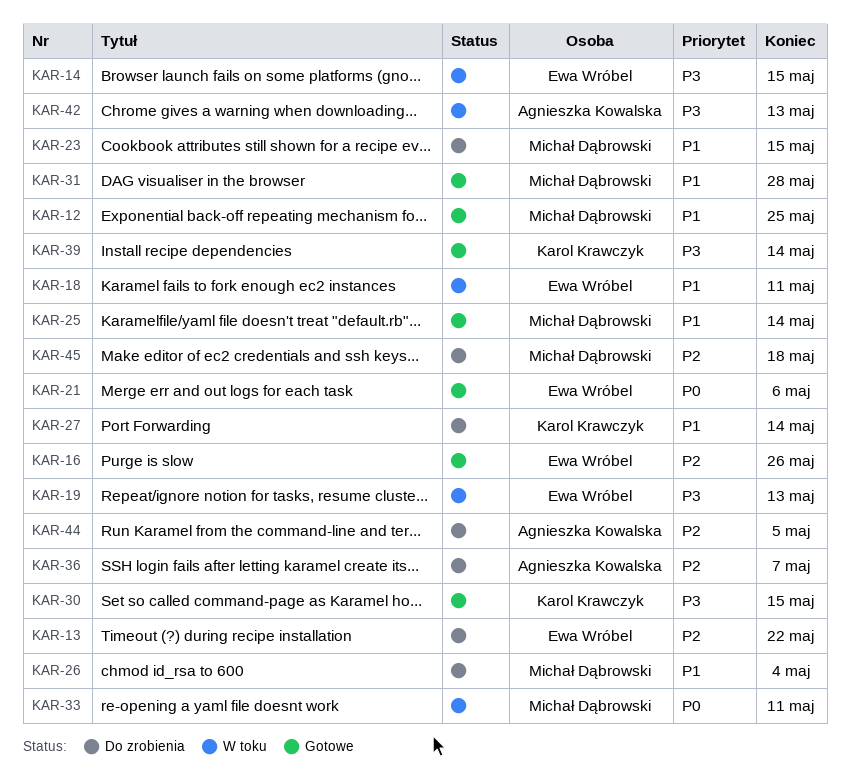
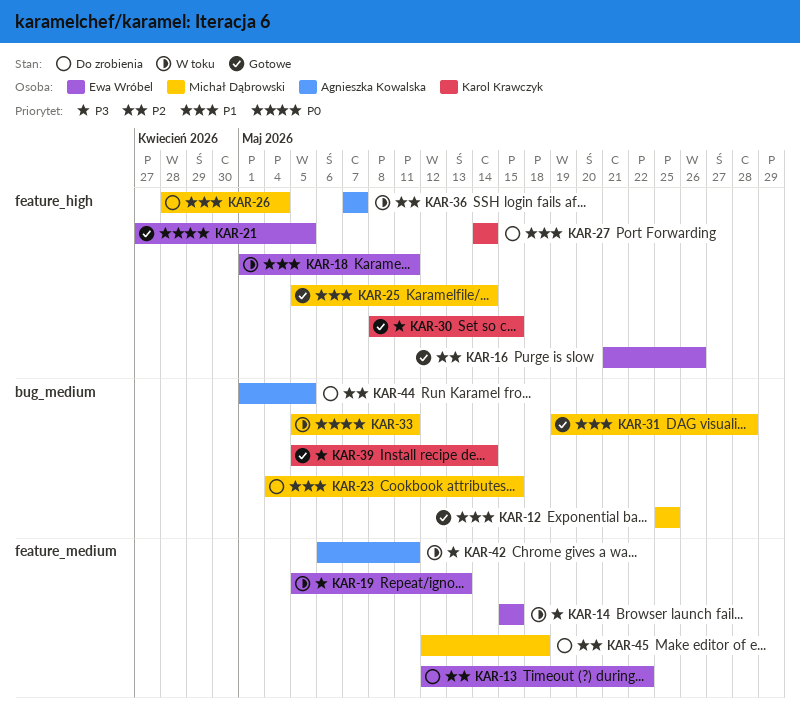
KAR-21, due: May 6 -> May 5
KAR-36, status: Do zrobienia -> W toku
KAR-42, due: May 13 -> May 11

